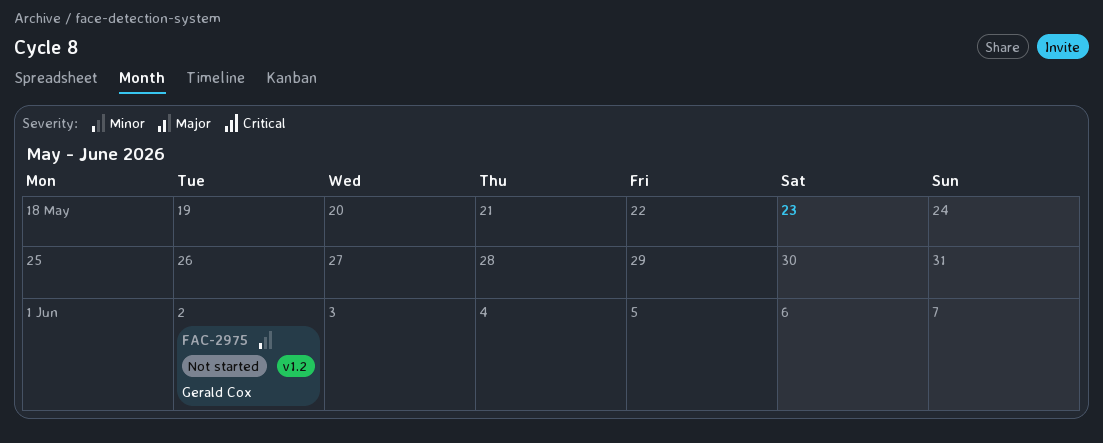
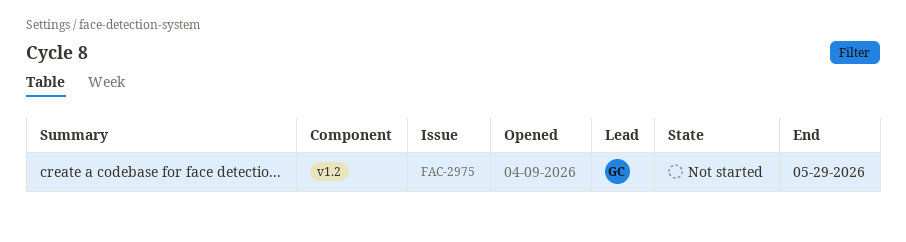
FAC-2975, due: Jun 2 -> May 29

